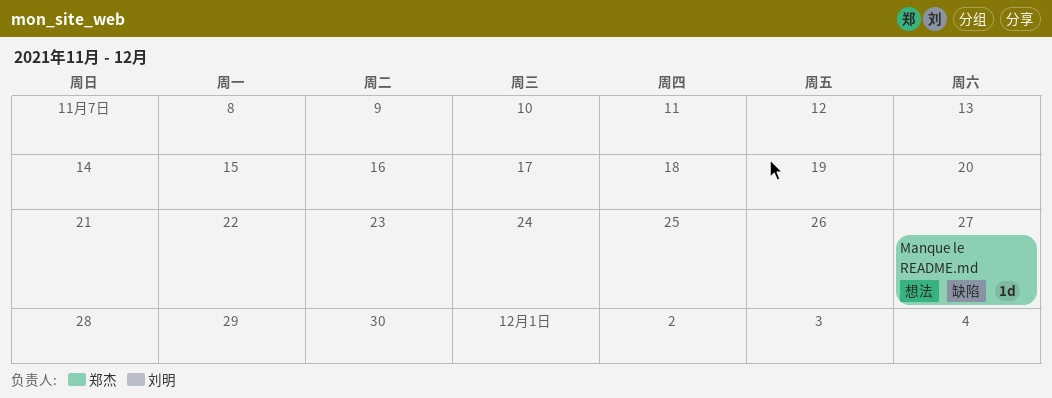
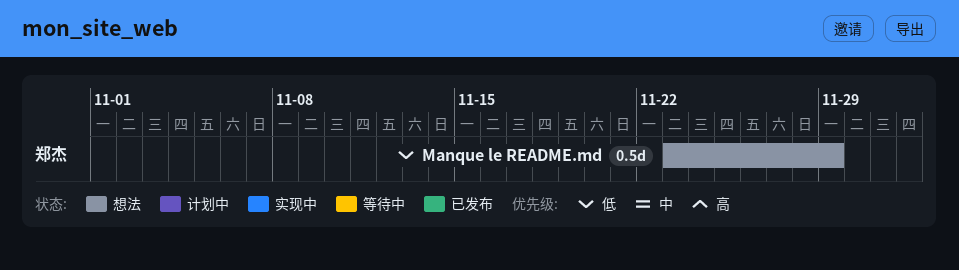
Manque le README.md, estimate: 1d -> 0.5d
Manque le README.md, due: Nov 27 -> Nov 29

